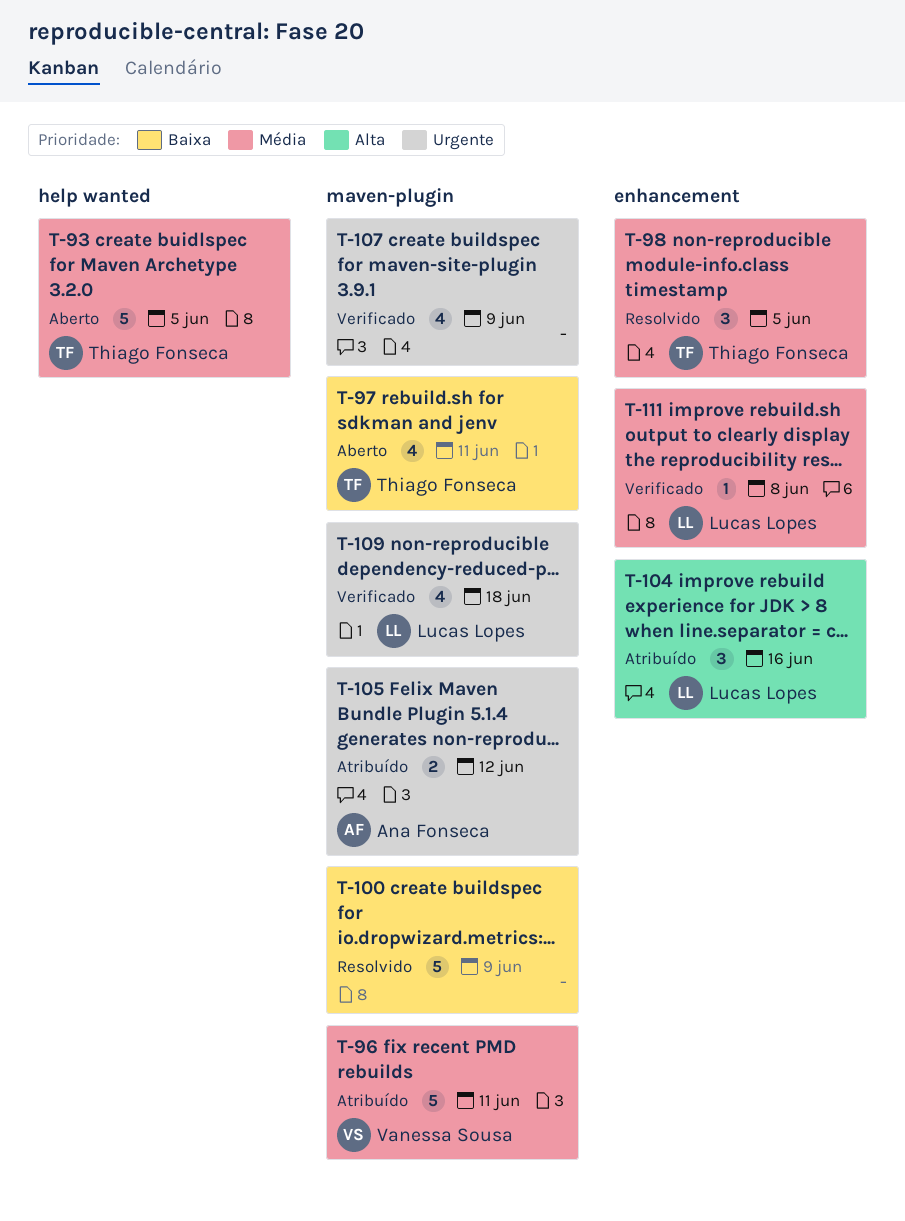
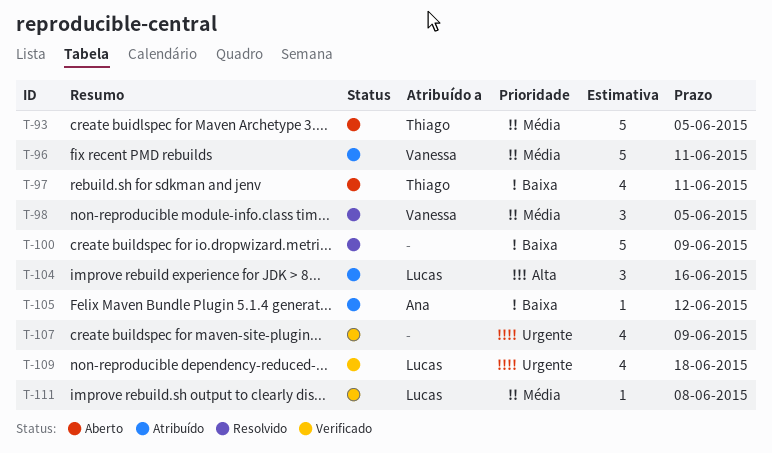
T-98, owner: Thiago Fonseca -> Vanessa Sousa
T-105, priority: Urgente -> Baixa
T-105, estimate: 2 -> 1

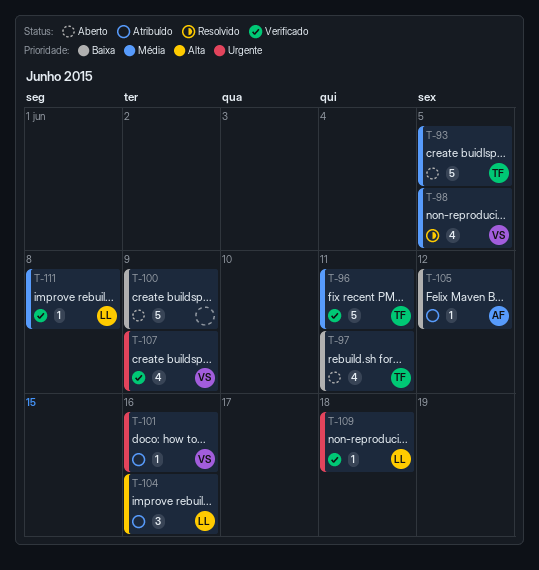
T-96, status: Atribuído -> Verificado
T-96, owner: Vanessa -> Thiago
T-98, estimate: 3 -> 4
T-100, status: Resolvido -> Aberto
T-101: none -> present
T-107, owner: none -> Vanessa
T-109, estimate: 4 -> 1

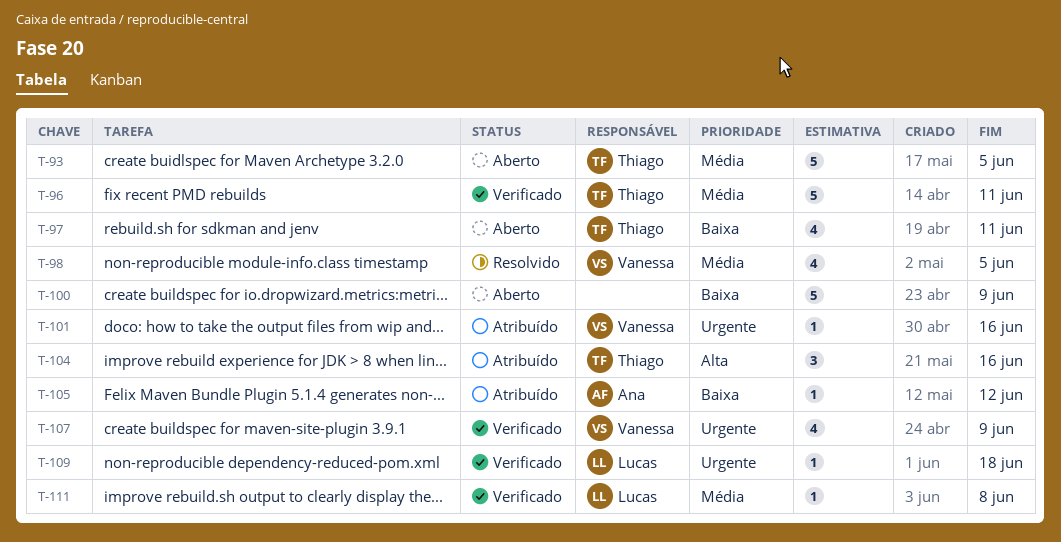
T-104, owner: Lucas -> Thiago

